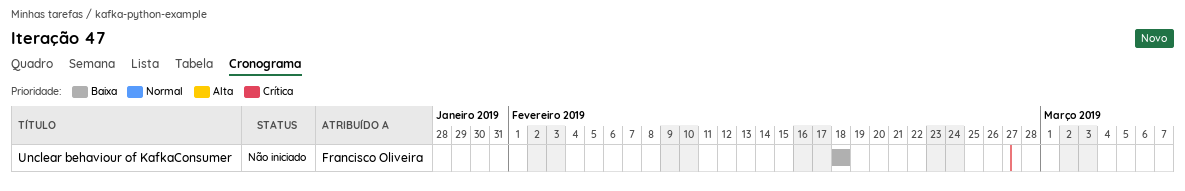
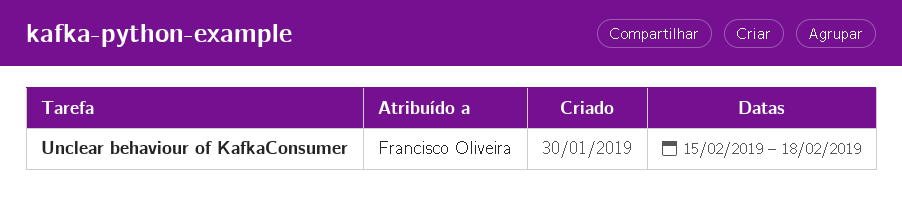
Unclear behaviour of KafkaConsumer, start: Feb 18 -> Feb 15

